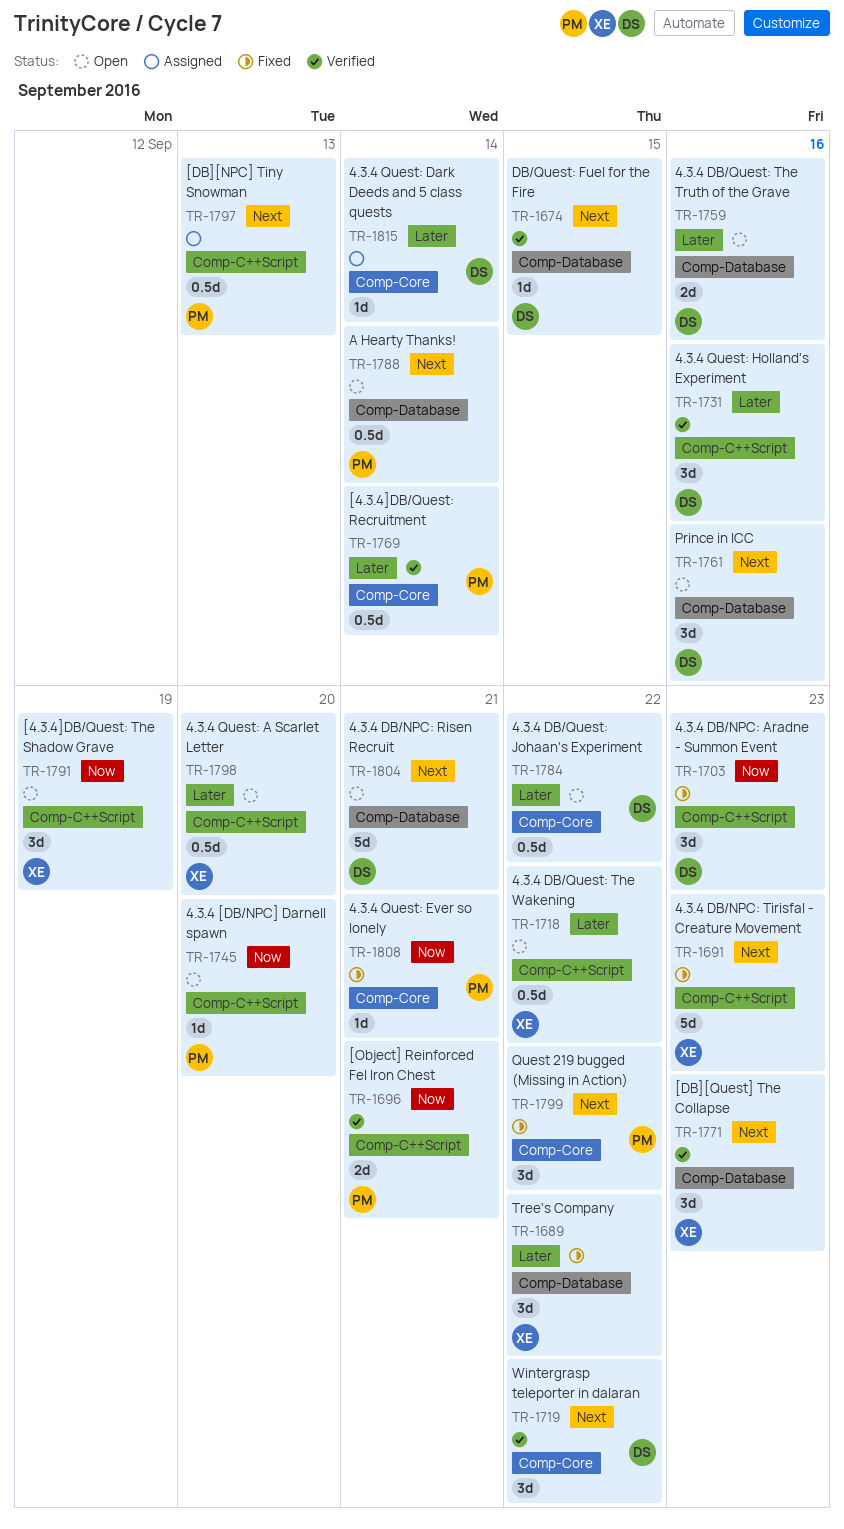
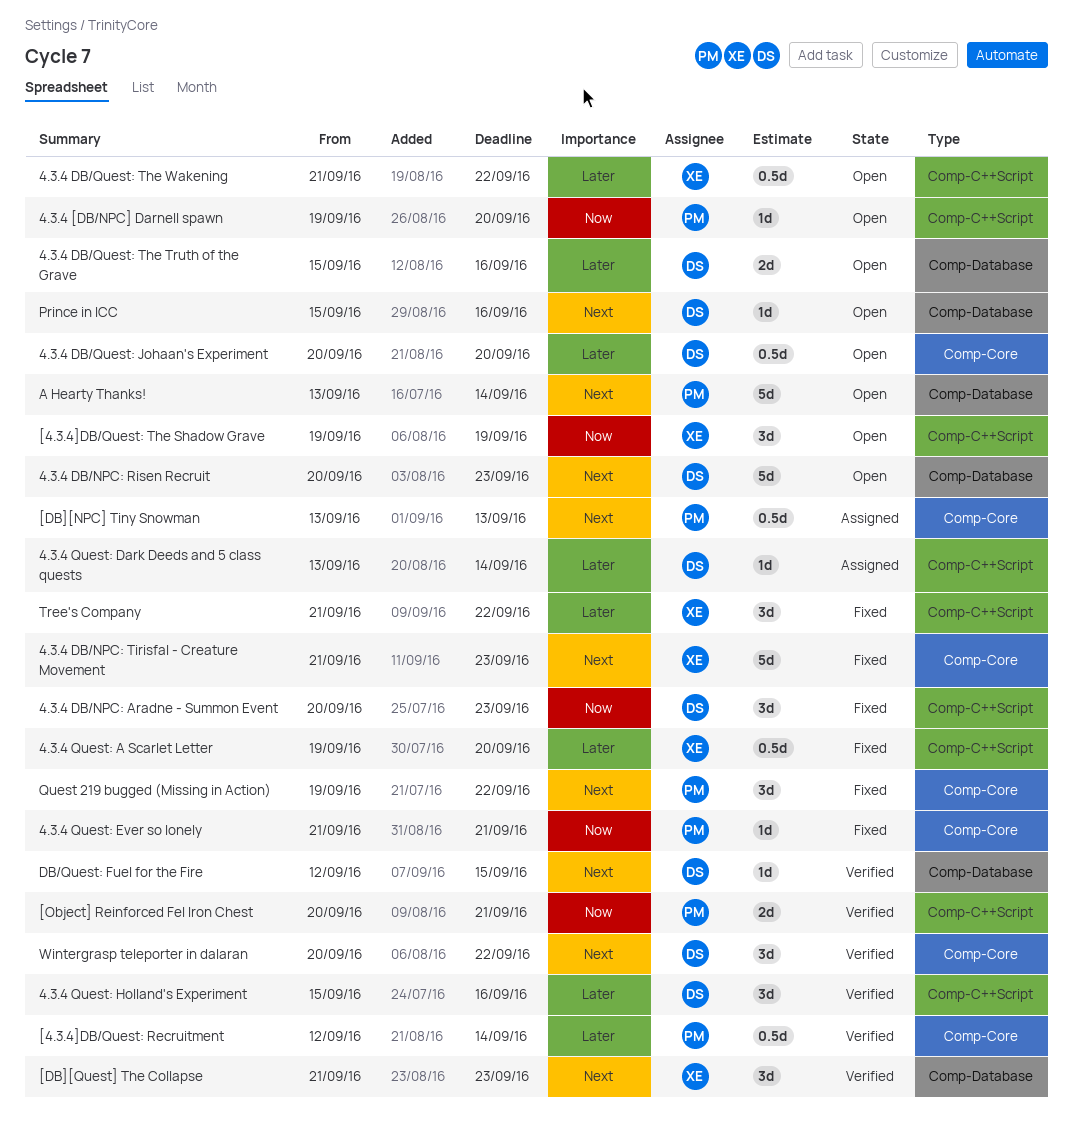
4.3.4 DB/NPC: Risen Recruit, due: Sep 21 -> Sep 23
4.3.4 DB/NPC: Tirisfal - Creature Movement, label: Comp-C++Script -> Comp-Core
4.3.4 DB/Quest: Johaan's Experiment, due: Sep 22 -> Sep 20
4.3.4 Quest: A Scarlet Letter, status: Open -> Fixed
4.3.4 Quest: Dark Deeds and 5 class quests, label: Comp-Core -> Comp-C++Script
[DB][NPC] Tiny Snowman, label: Comp-C++Script -> Comp-Core
A Hearty Thanks!, estimate: 0.5d -> 5d
Prince in ICC, estimate: 3d -> 1d
Tree's Company, label: Comp-Database -> Comp-C++Script

